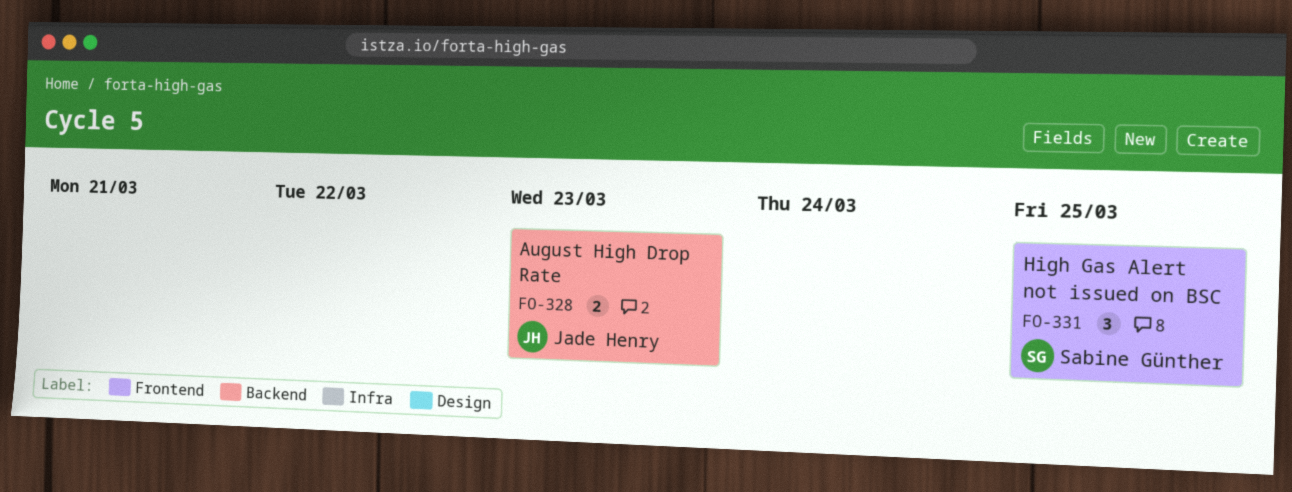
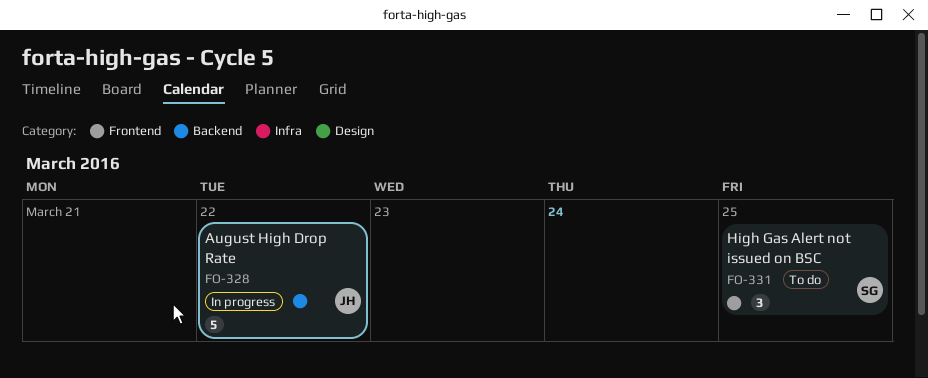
FO-328, estimate: 2 -> 5
FO-328, due: Mar 23 -> Mar 22

